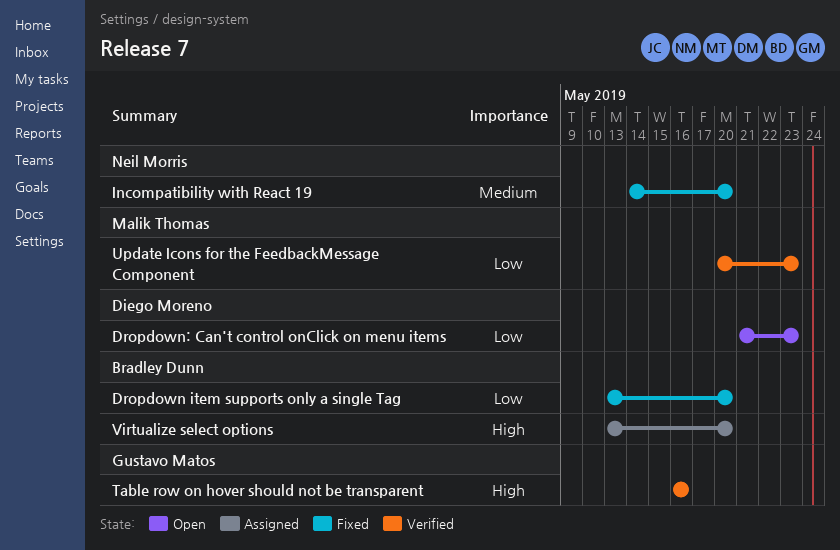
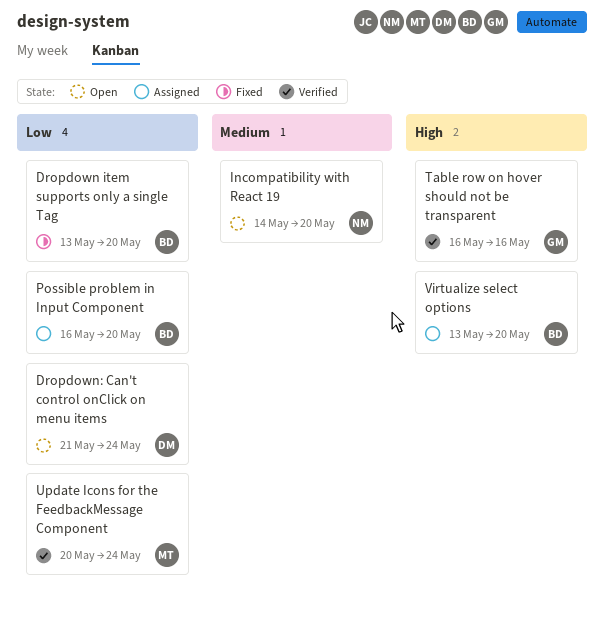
Dropdown: Can't control onClick on menu items, due: May 23 -> May 24
Incompatibility with React 19, status: Fixed -> Open
Possible problem in Input Component: none -> present
Update Icons for the FeedbackMessage Component, due: May 23 -> May 24

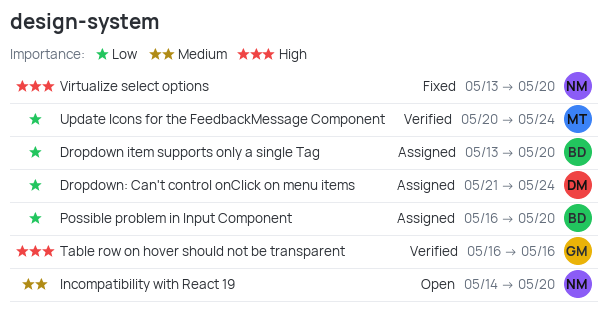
Dropdown item supports only a single Tag, status: Fixed -> Assigned
Dropdown: Can't control onClick on menu items, status: Open -> Assigned
Virtualize select options, status: Assigned -> Fixed
Virtualize select options, owner: BD -> NM

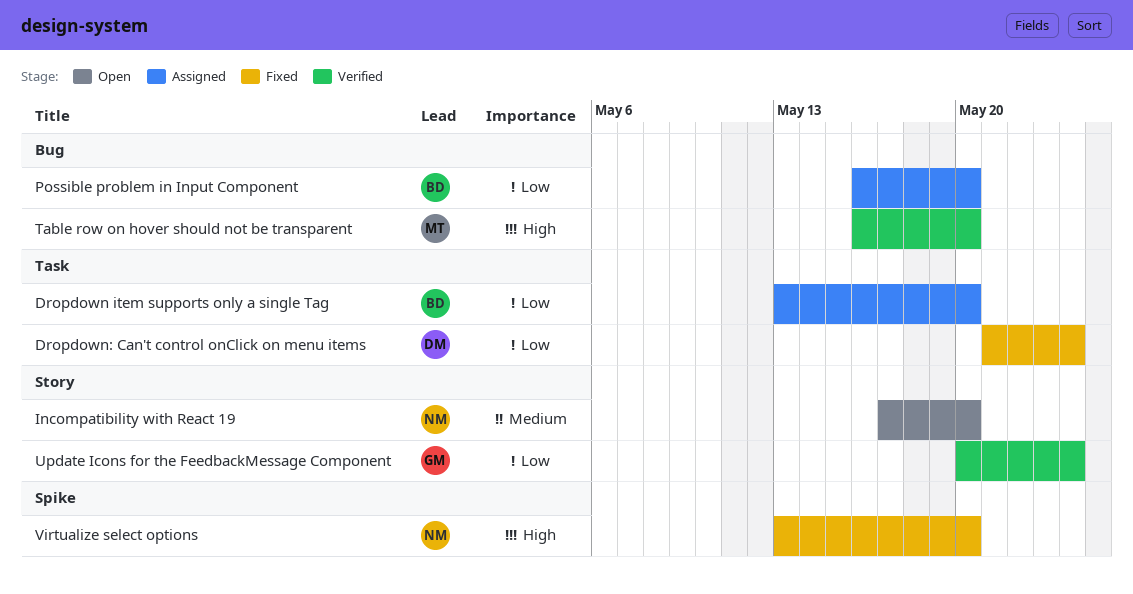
Dropdown: Can't control onClick on menu items, status: Assigned -> Fixed
Incompatibility with React 19, start: May 14 -> May 17
Table row on hover should not be transparent, owner: GM -> MT
Table row on hover should not be transparent, due: May 16 -> May 20
Update Icons for the FeedbackMessage Component, owner: MT -> GM

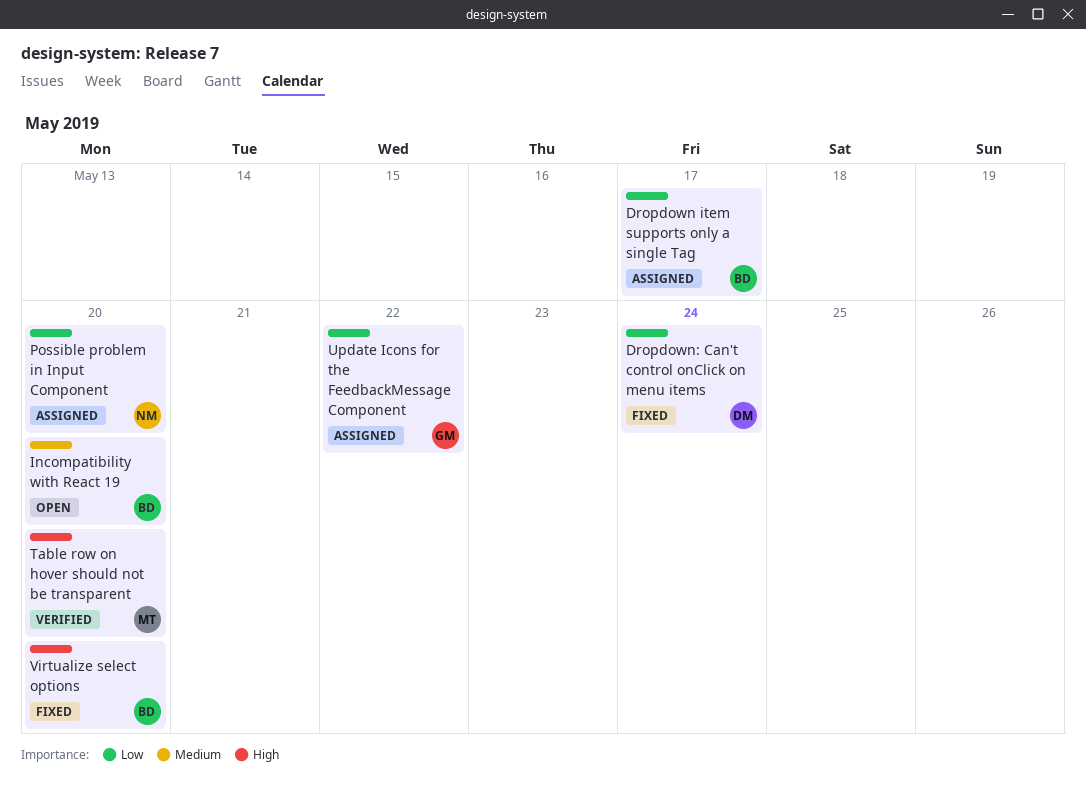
Dropdown item supports only a single Tag, due: May 20 -> May 17
Incompatibility with React 19, owner: NM -> BD
Possible problem in Input Component, owner: BD -> NM
Update Icons for the FeedbackMessage Component, status: Verified -> Assigned
Update Icons for the FeedbackMessage Component, due: May 24 -> May 22
Virtualize select options, owner: NM -> BD

